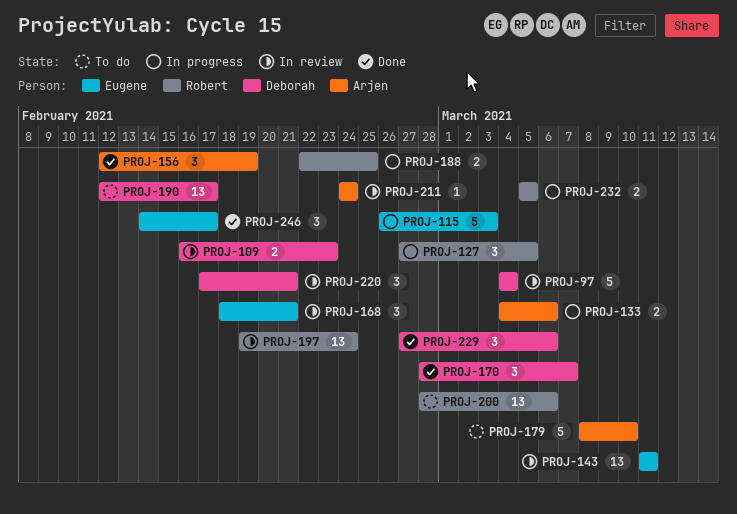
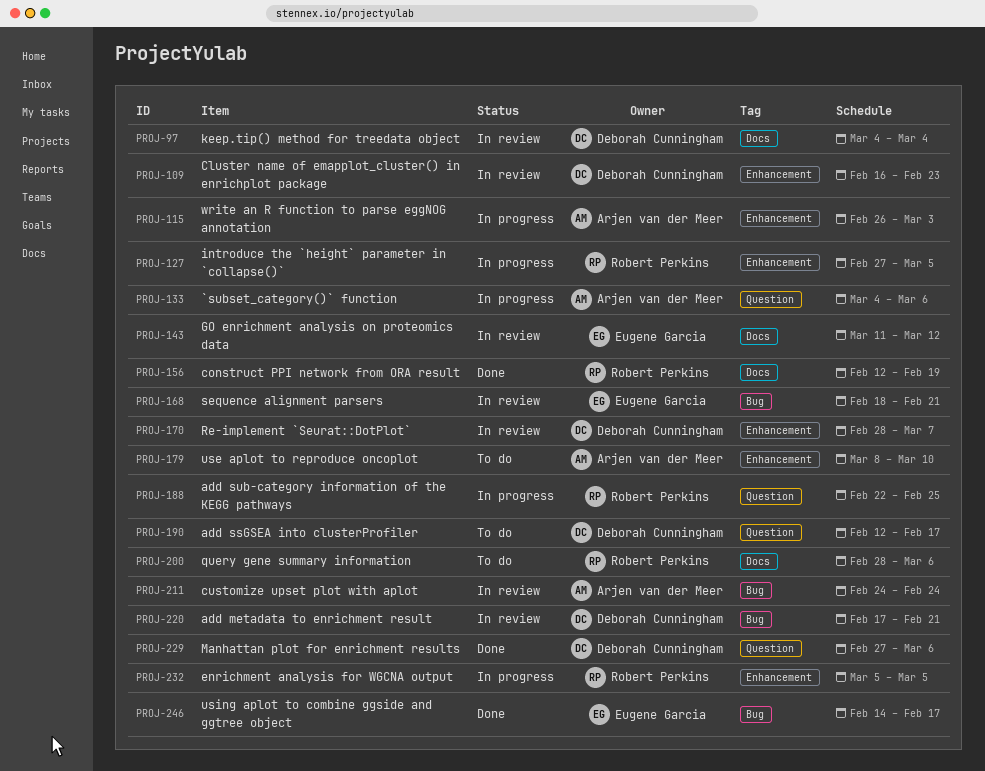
PROJ-115, owner: Eugene Garcia -> Arjen van der Meer
PROJ-143, due: Mar 11 -> Mar 12
PROJ-156, owner: Arjen van der Meer -> Robert Perkins
PROJ-170, status: Done -> In review
PROJ-197: present -> none

